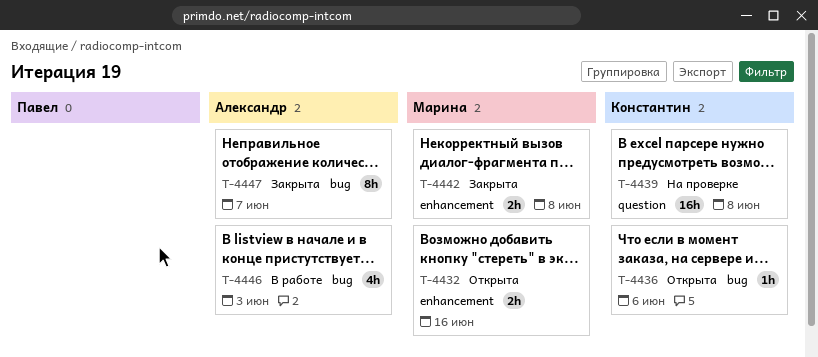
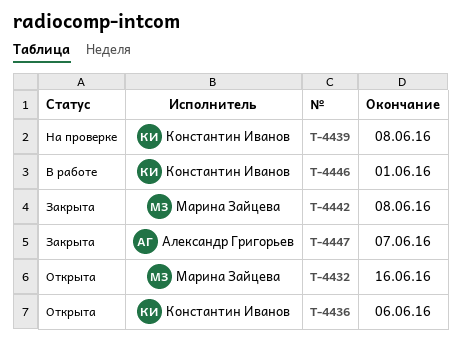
T-4446, owner: Александр Григорьев -> Константин Иванов
T-4446, due: Jun 3 -> Jun 1

